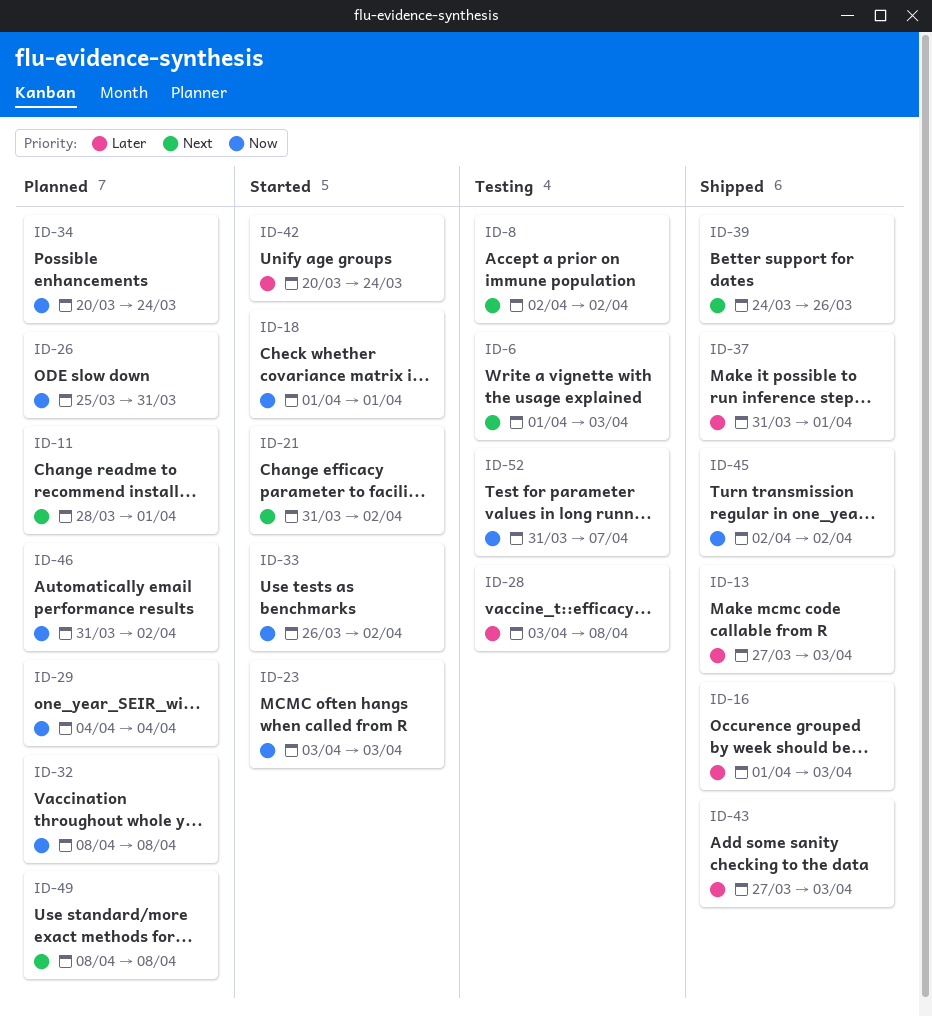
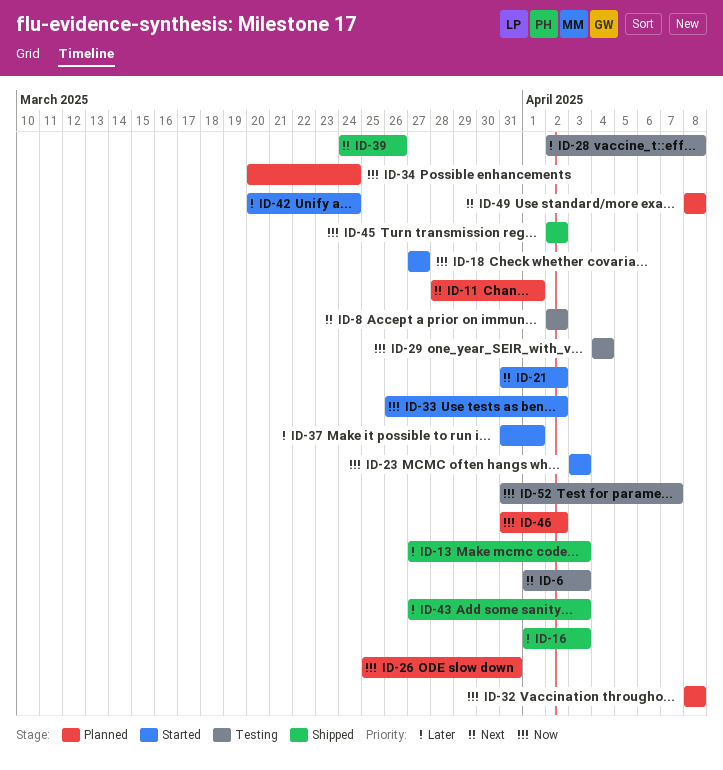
ID-18, start: Apr 1 -> Mar 27
ID-18, due: Apr 1 -> Mar 27
ID-28, start: Apr 3 -> Apr 2
ID-29, status: Planned -> Testing
ID-37, status: Shipped -> Started

